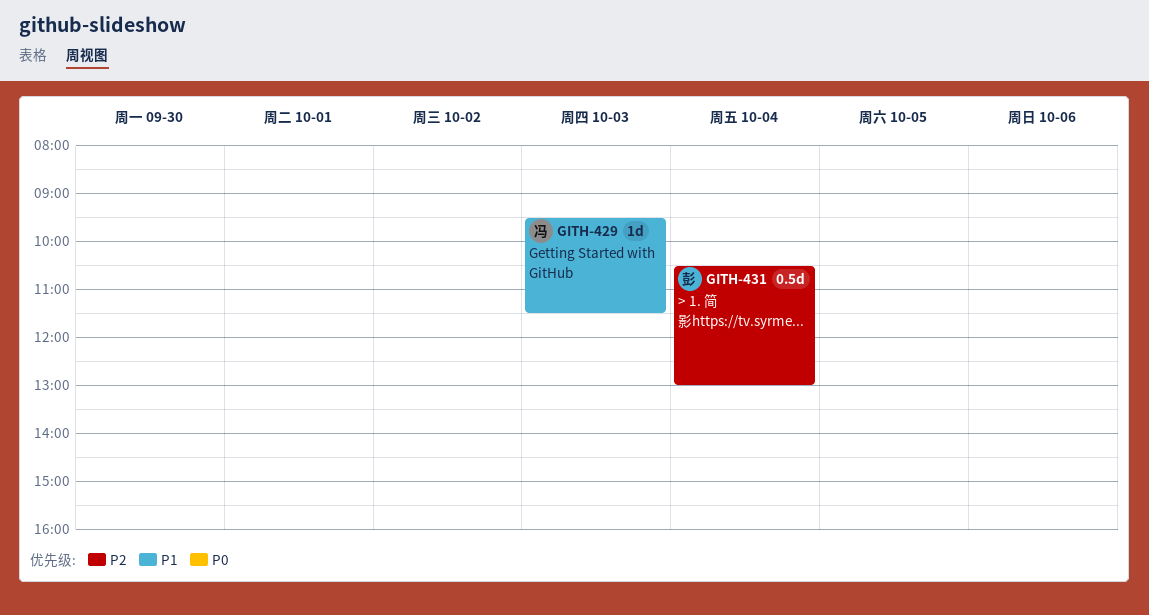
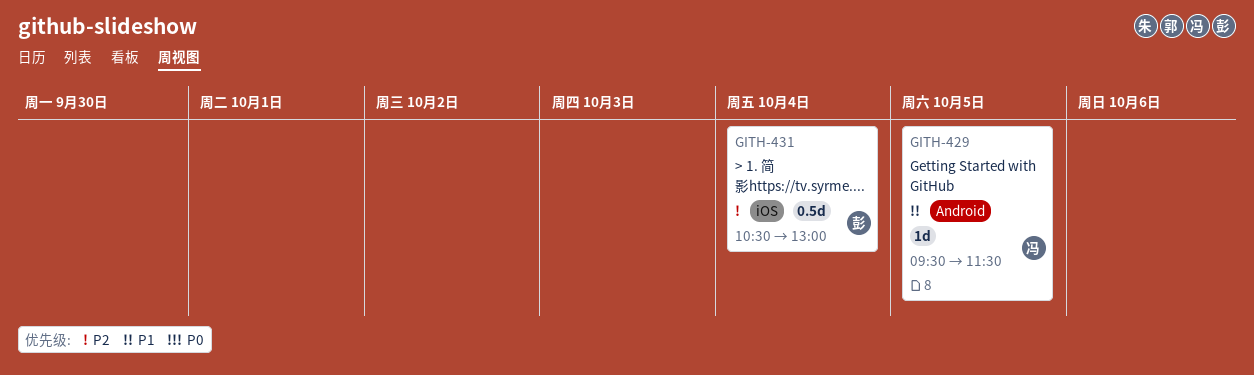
GITH-429, day: Oct 3 -> Oct 5

